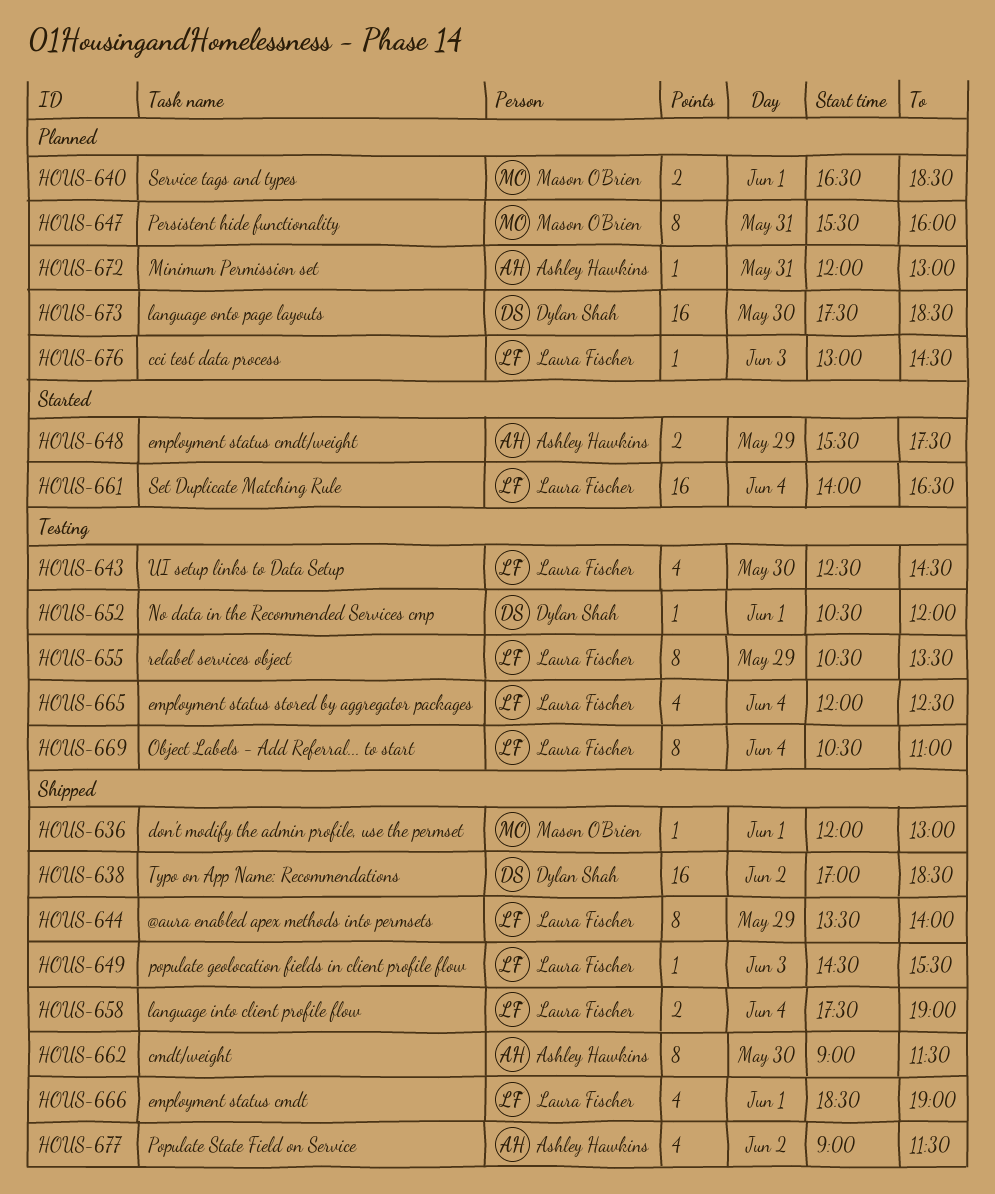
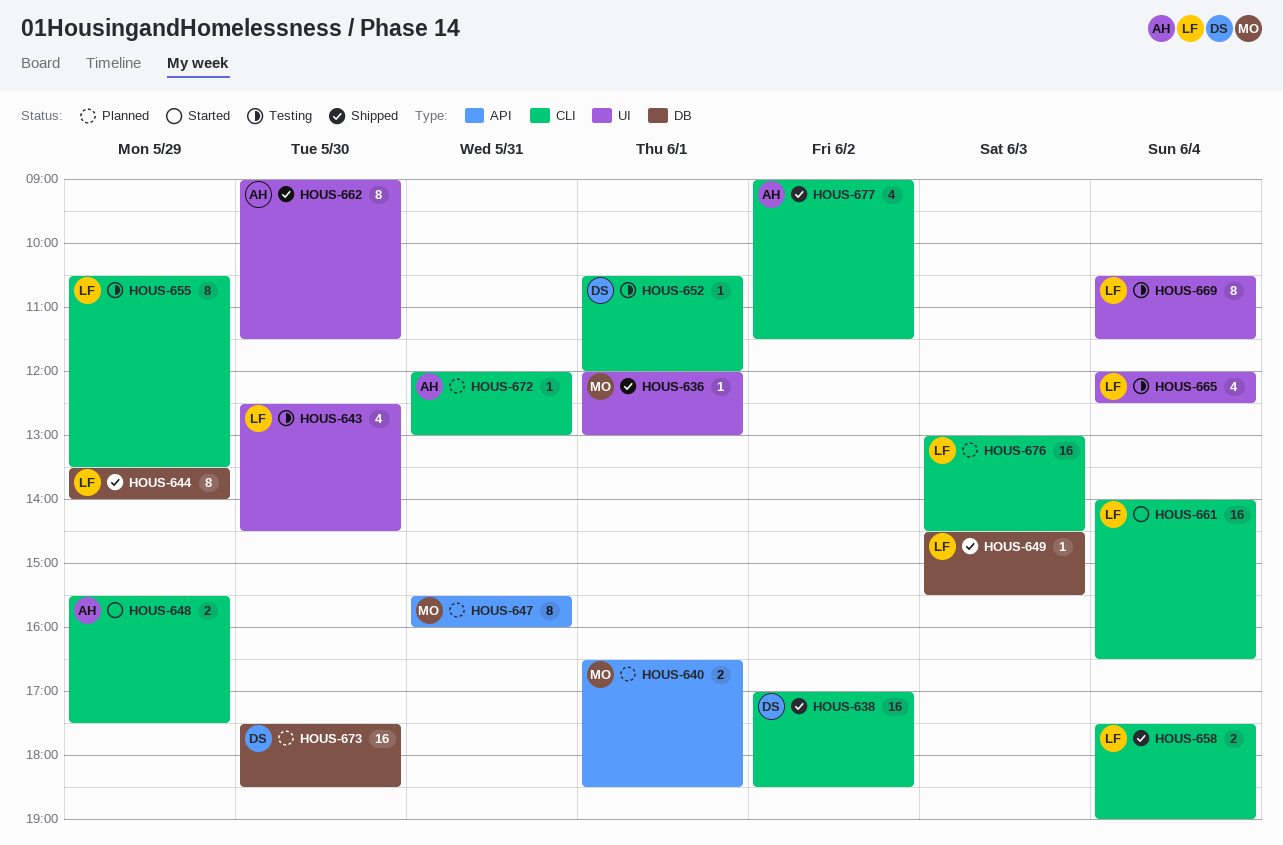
HOUS-666: present -> none
HOUS-669, ends: 11:00 -> 11:30
HOUS-676, estimate: 1 -> 16

